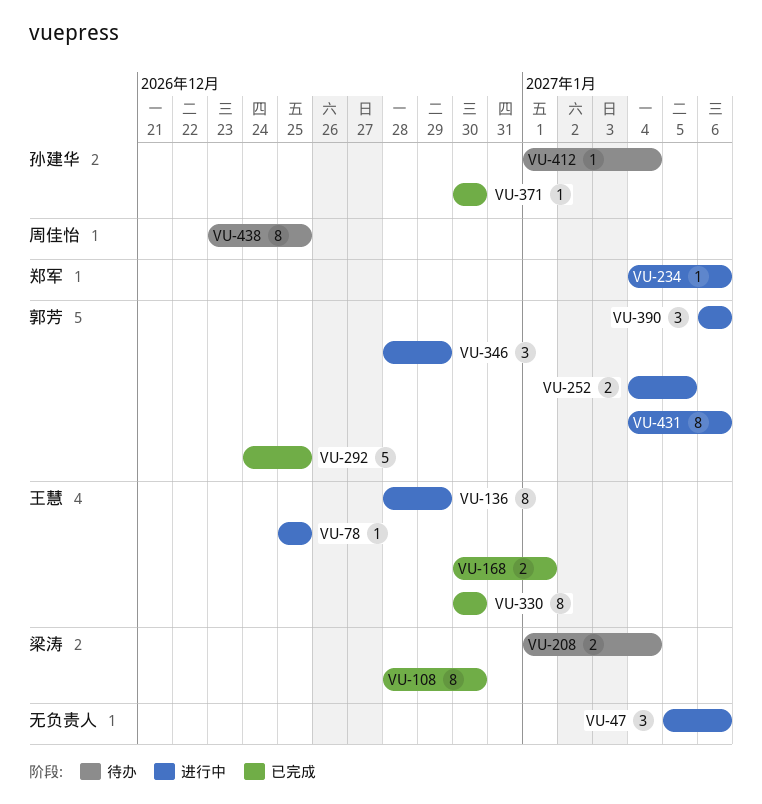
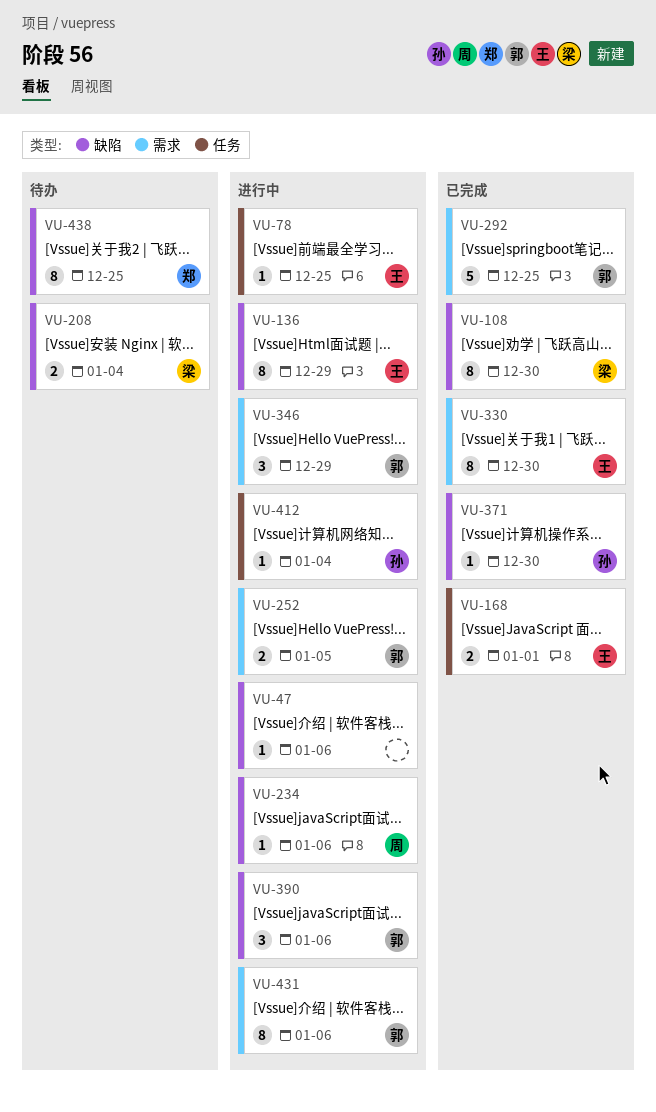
VU-47, estimate: 3 -> 1
VU-234, owner: 郑军 -> 周佳怡
VU-412, status: 待办 -> 进行中
VU-438, owner: 周佳怡 -> 郑军

